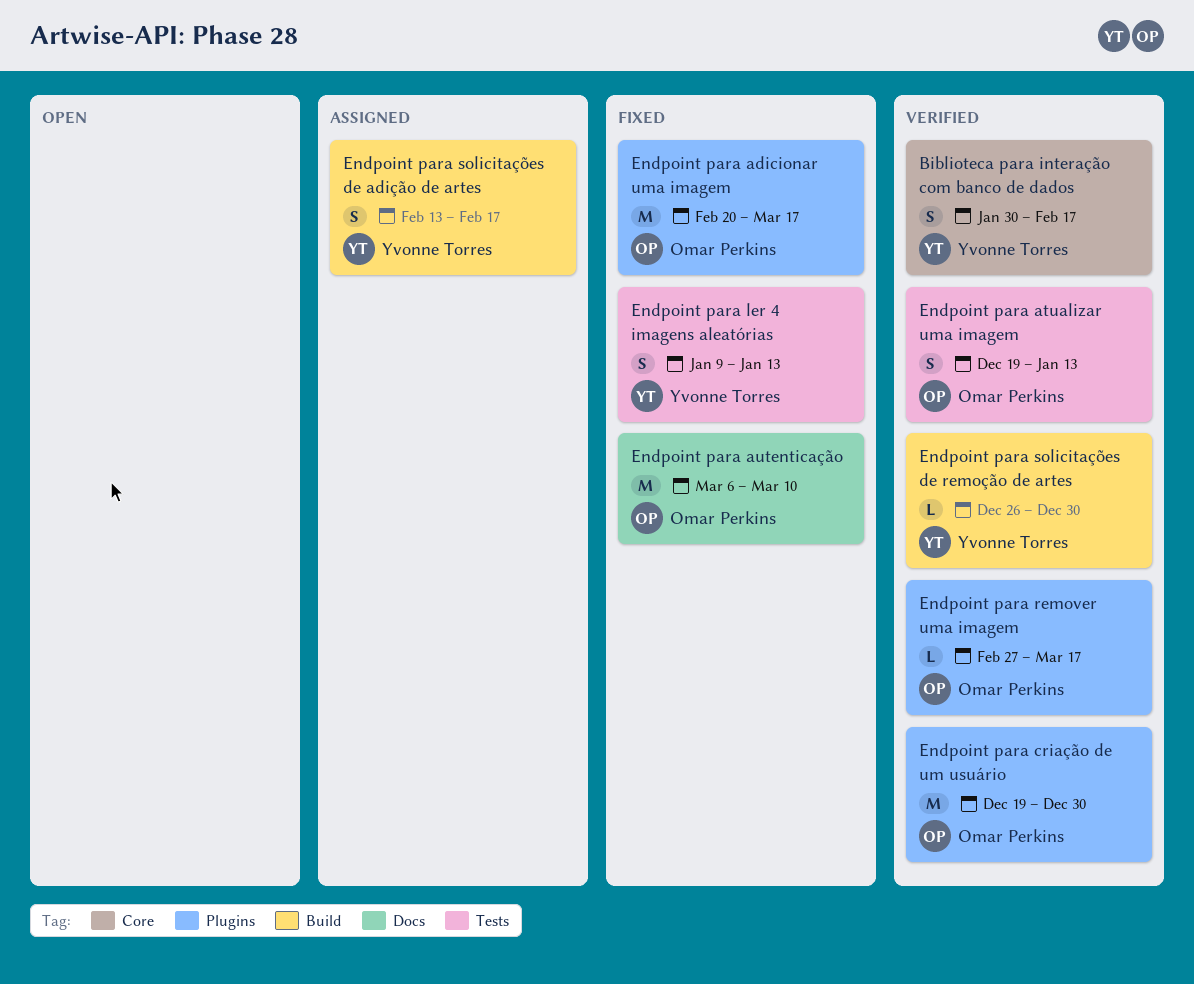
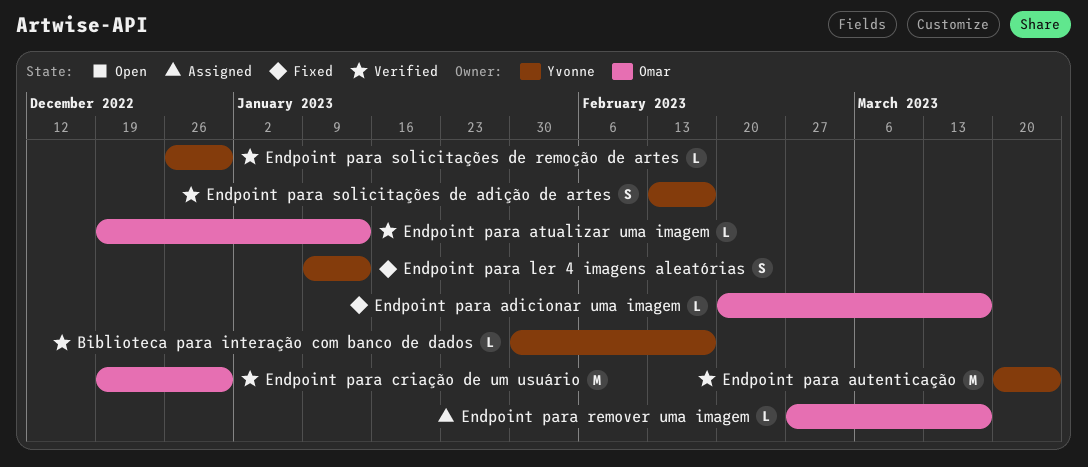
Biblioteca para interação com banco de dados, estimate: S -> L
Endpoint para adicionar uma imagem, estimate: M -> L
Endpoint para atualizar uma imagem, estimate: S -> L
Endpoint para autenticação, status: Fixed -> Verified
Endpoint para autenticação, owner: Omar Perkins -> Yvonne Torres
Endpoint para autenticação, start: Mar 6 -> Mar 20
Endpoint para autenticação, due: Mar 10 -> Mar 24
Endpoint para remover uma imagem, status: Verified -> Assigned
Endpoint para solicitações de adição de artes, status: Assigned -> Verified

